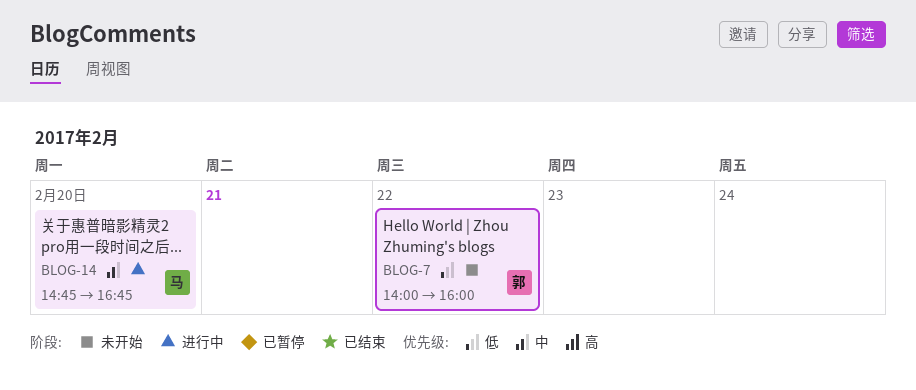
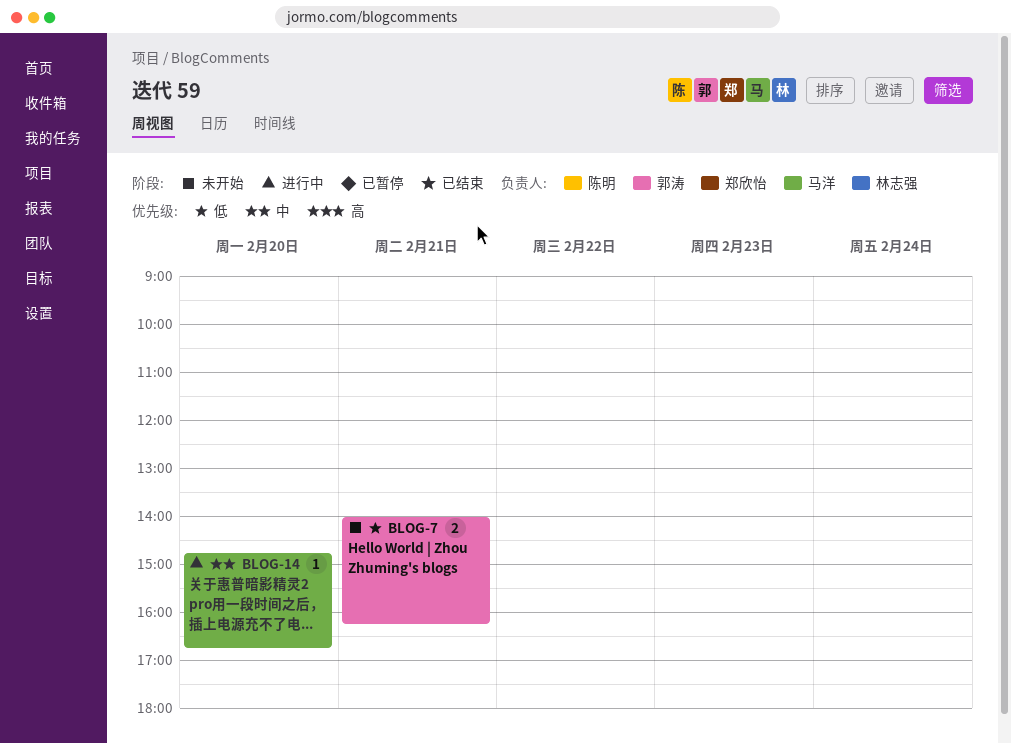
BLOG-7, day: Feb 22 -> Feb 21
BLOG-7, ends: 16:00 -> 16:15

